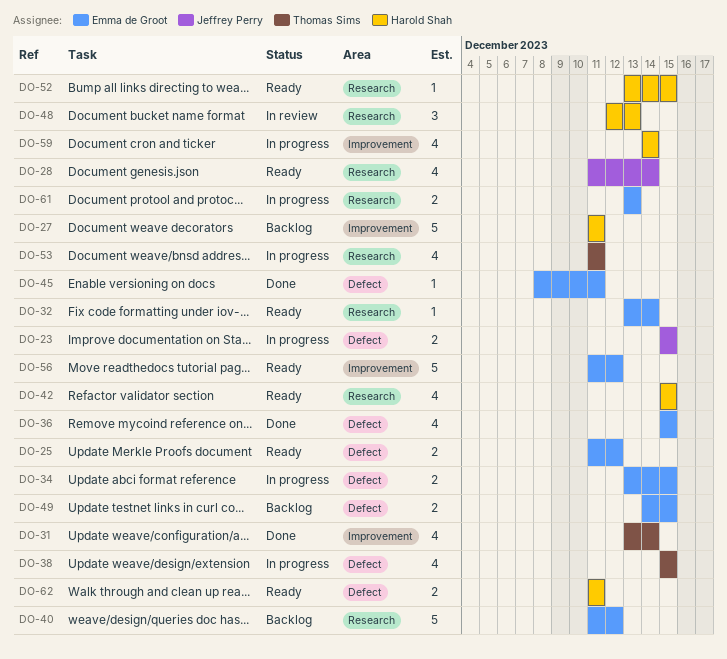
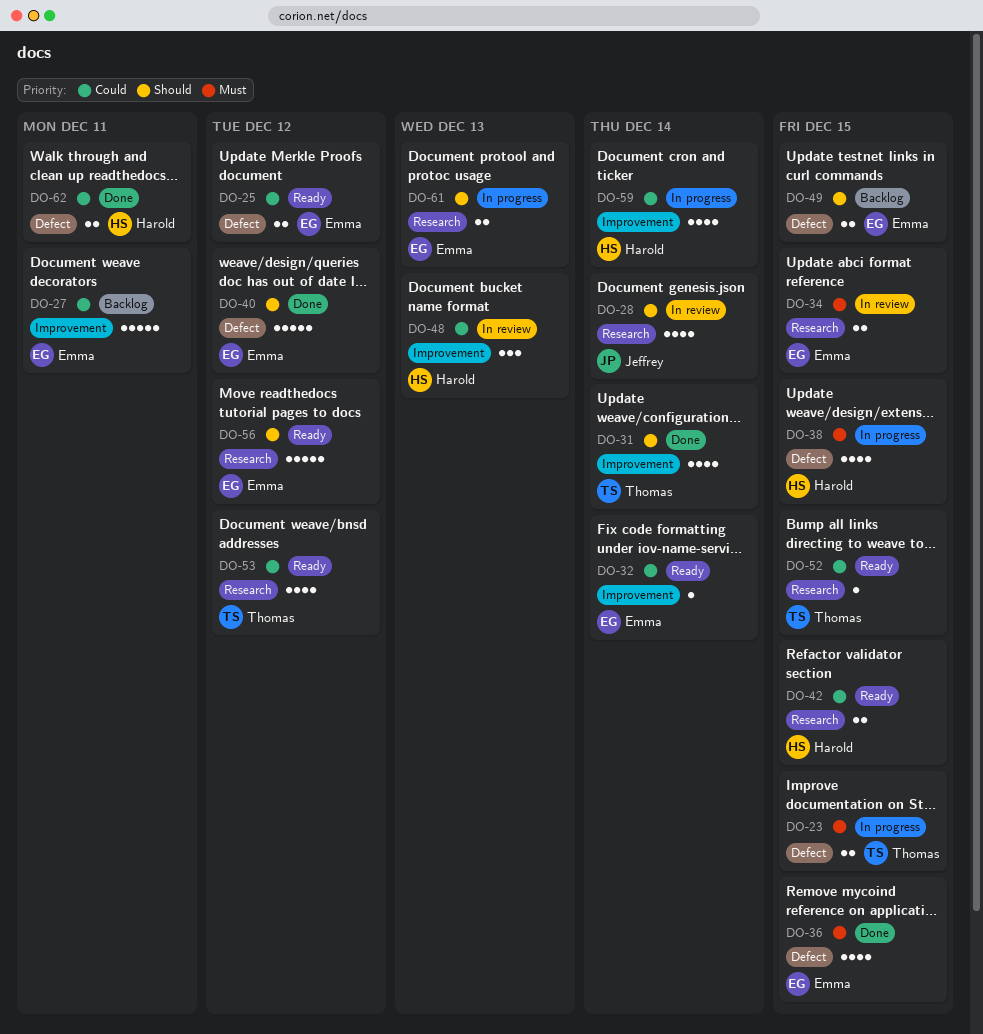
DO-23, owner: Jeffrey Perry -> Thomas Sims
DO-27, owner: Harold Shah -> Emma de Groot
DO-28, status: Ready -> In review
DO-32, label: Research -> Improvement
DO-34, status: In progress -> In review
DO-34, label: Defect -> Research
DO-38, owner: Thomas Sims -> Harold Shah
DO-40, status: Backlog -> Done
DO-40, label: Research -> Defect
DO-42, estimate: 4 -> 2
DO-45: present -> none
DO-48, label: Research -> Improvement
DO-52, owner: Harold Shah -> Thomas Sims
DO-53, status: In progress -> Ready
DO-53, due: Dec 11 -> Dec 12
DO-56, label: Improvement -> Research
DO-62, status: Ready -> Done

